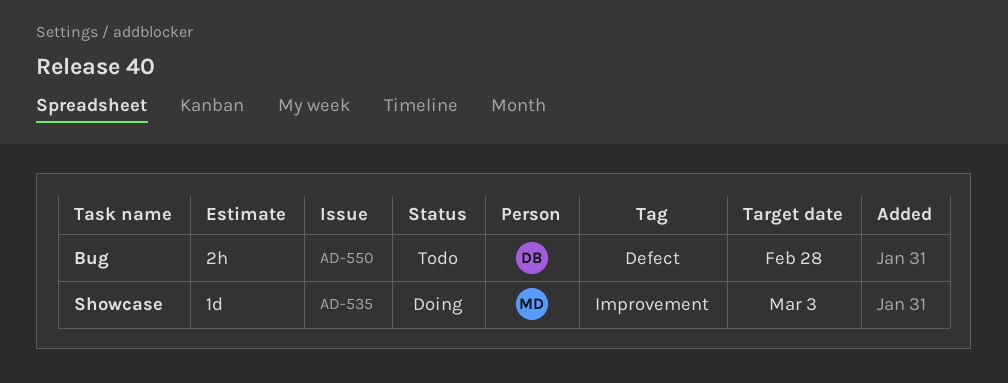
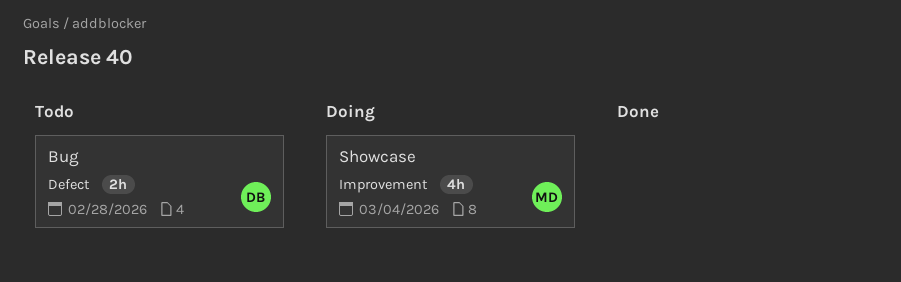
Showcase, estimate: 1d -> 4h
Showcase, due: Mar 3 -> Mar 4

